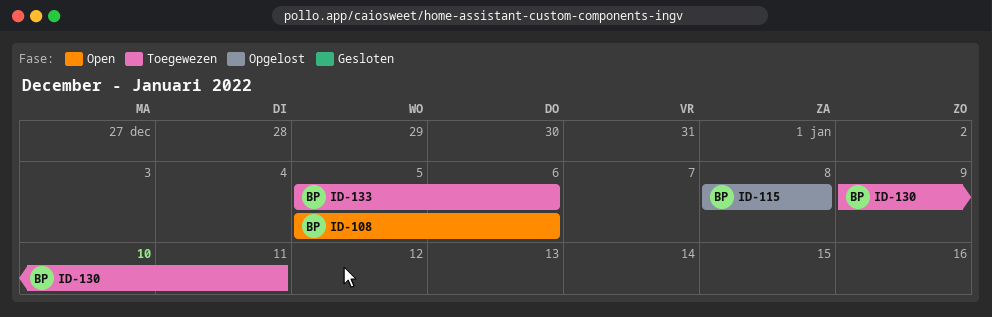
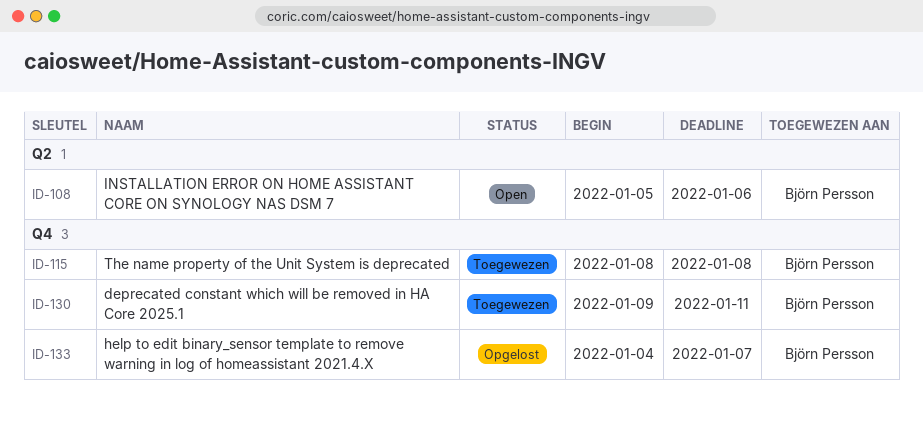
ID-115, status: Opgelost -> Toegewezen
ID-133, status: Toegewezen -> Opgelost
ID-133, start: Jan 5 -> Jan 4
ID-133, due: Jan 6 -> Jan 7

